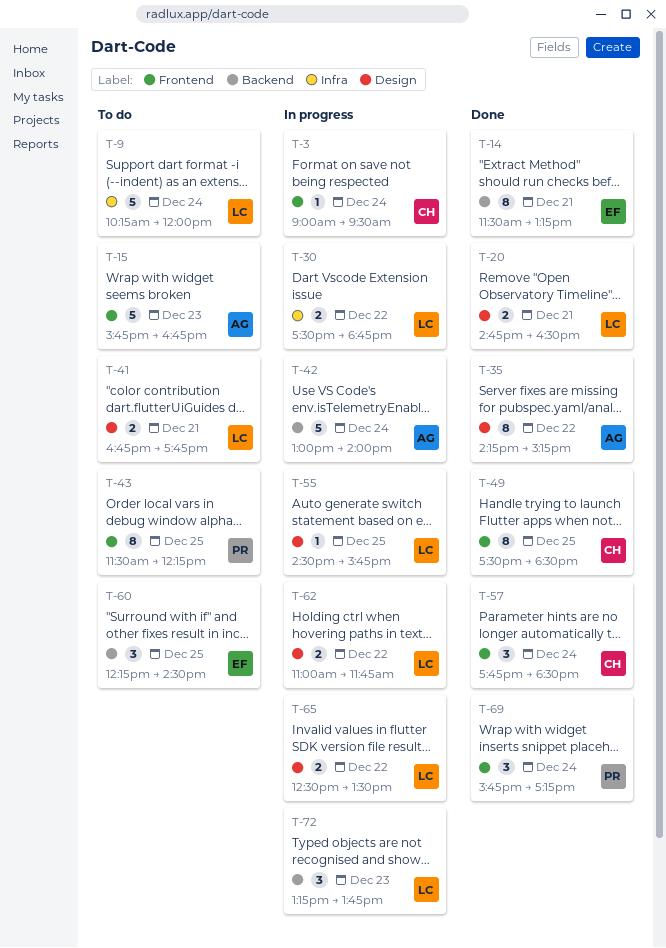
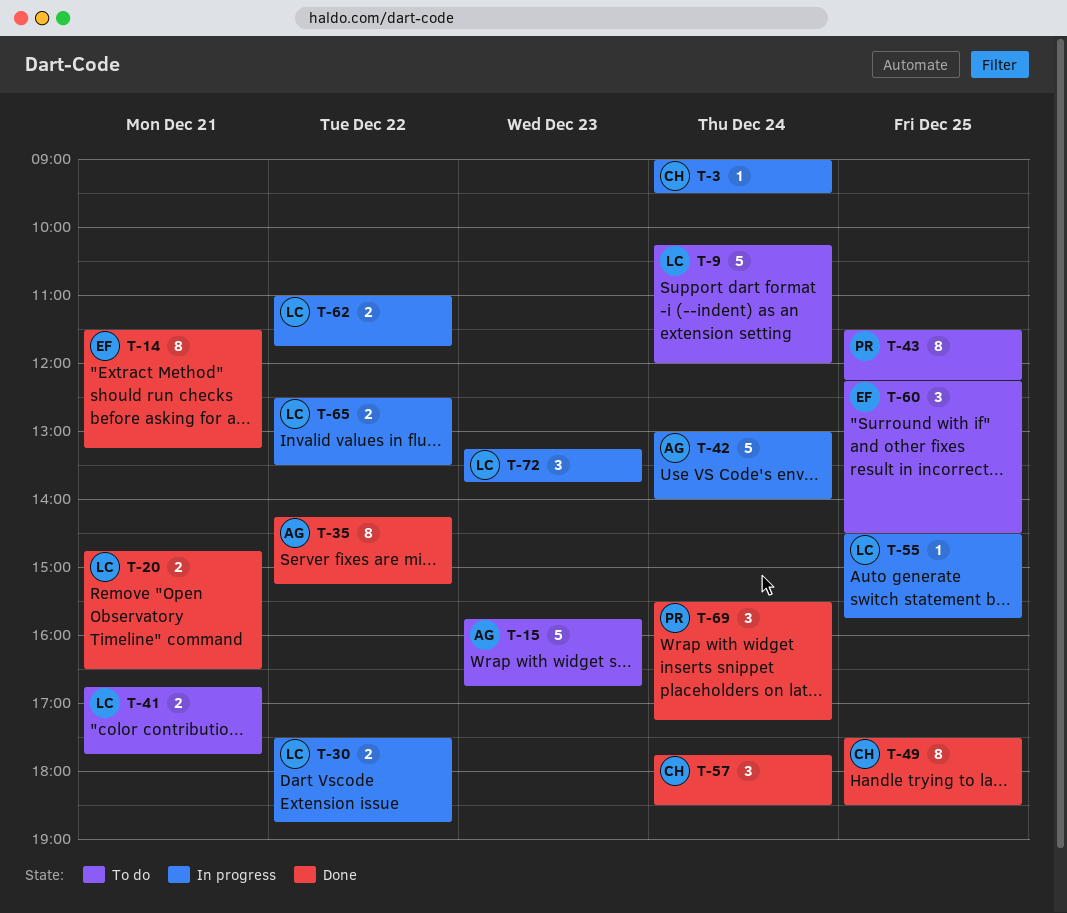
T-69, begins: 15:45 -> 15:30

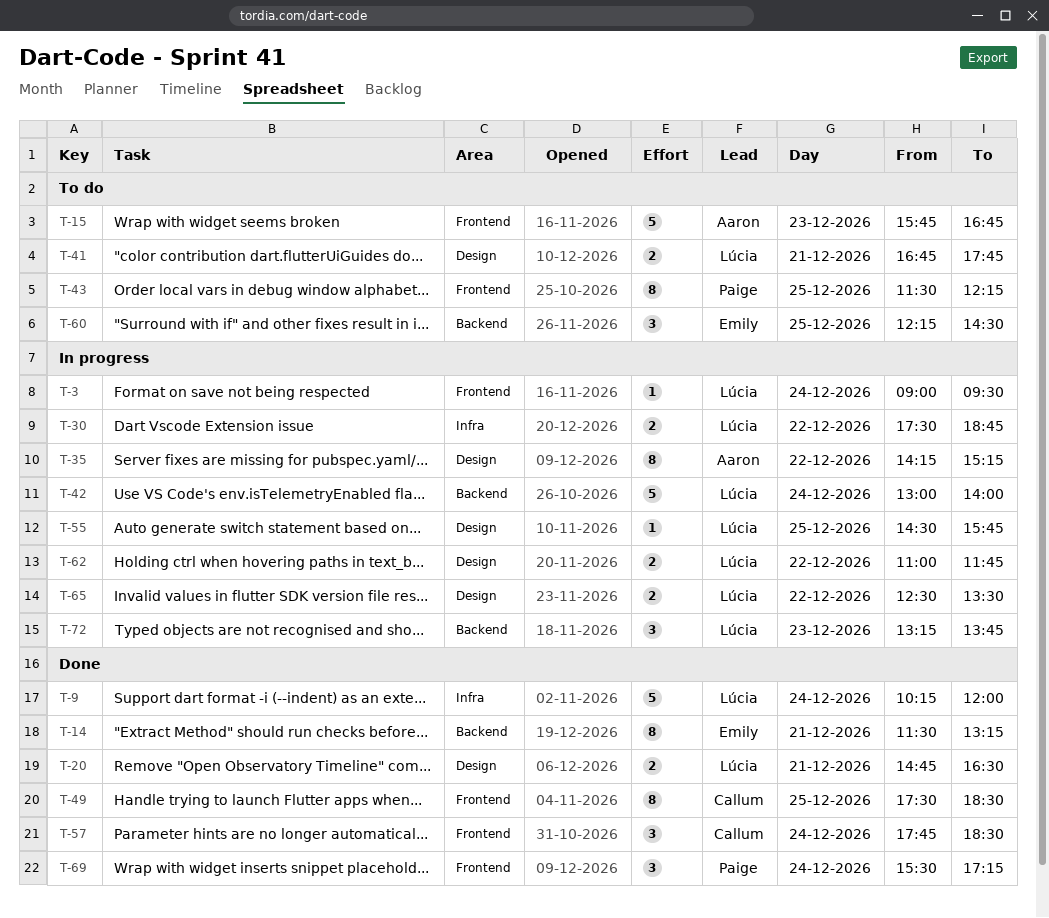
T-3, owner: Callum -> Lúcia
T-9, status: To do -> Done
T-35, status: Done -> In progress
T-42, owner: Aaron -> Lúcia

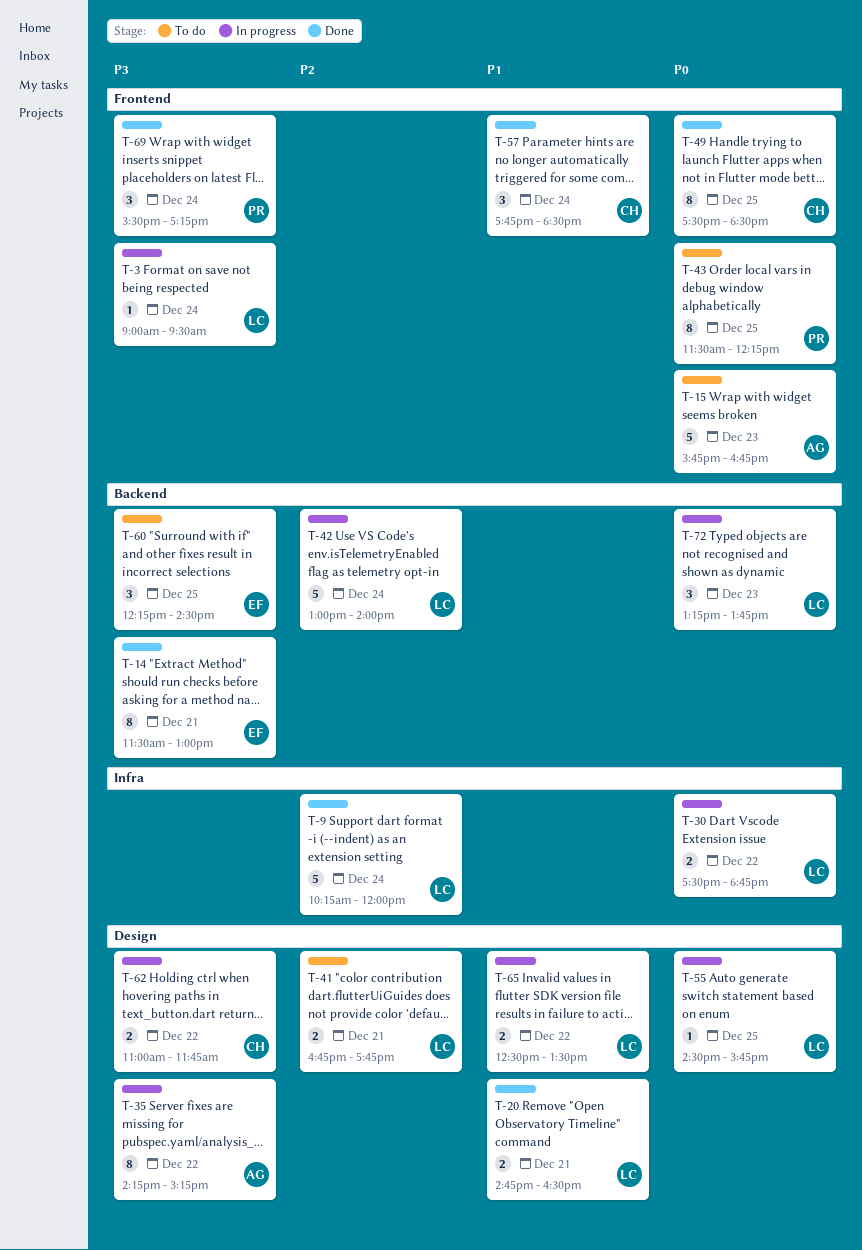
T-14, ends: 13:15 -> 13:00
T-62, owner: Lúcia -> Callum

